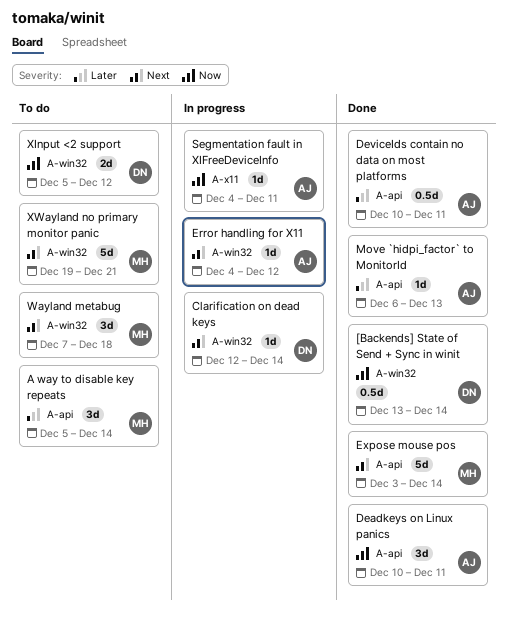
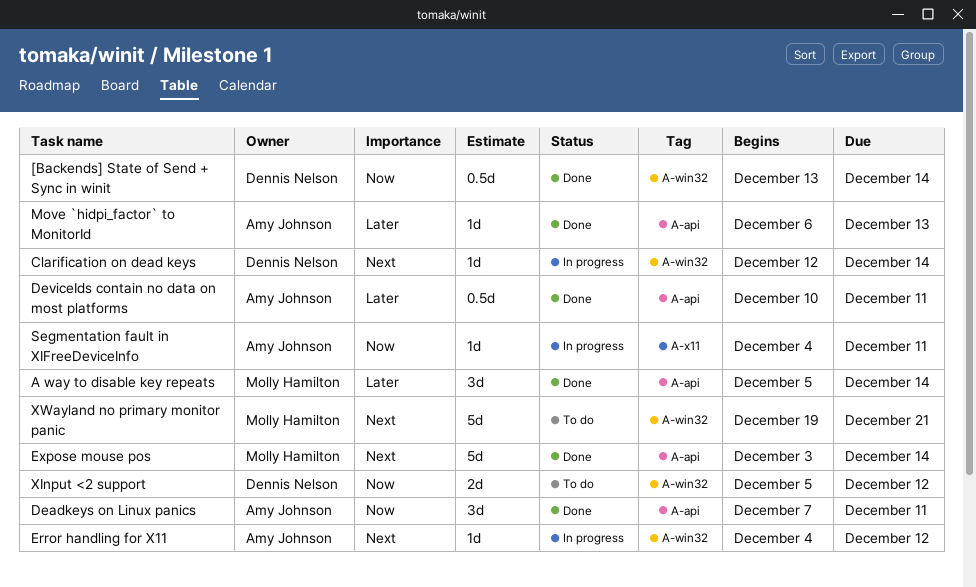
A way to disable key repeats, status: To do -> Done
Deadkeys on Linux panics, start: Dec 10 -> Dec 7
Wayland metabug: present -> none

